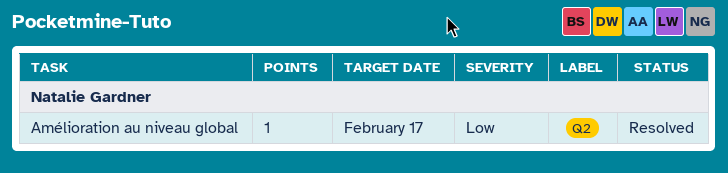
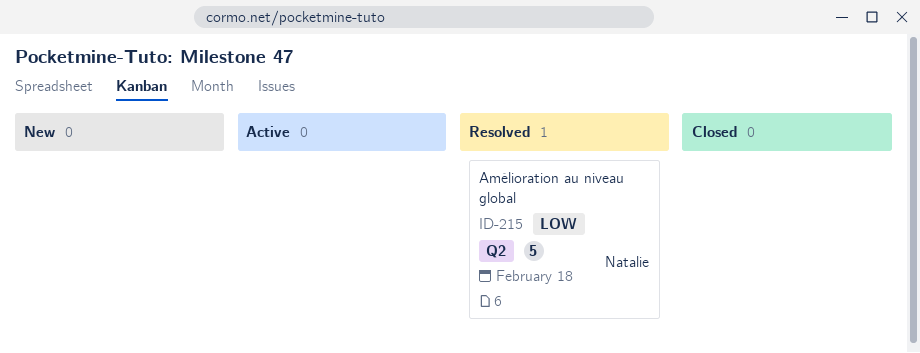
Amélioration au niveau global, estimate: 1 -> 5
Amélioration au niveau global, due: Feb 17 -> Feb 18

